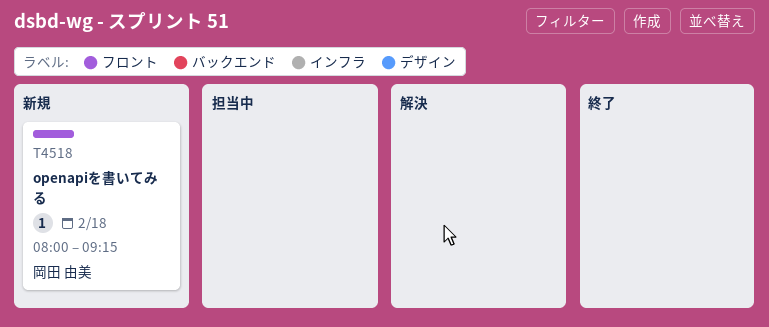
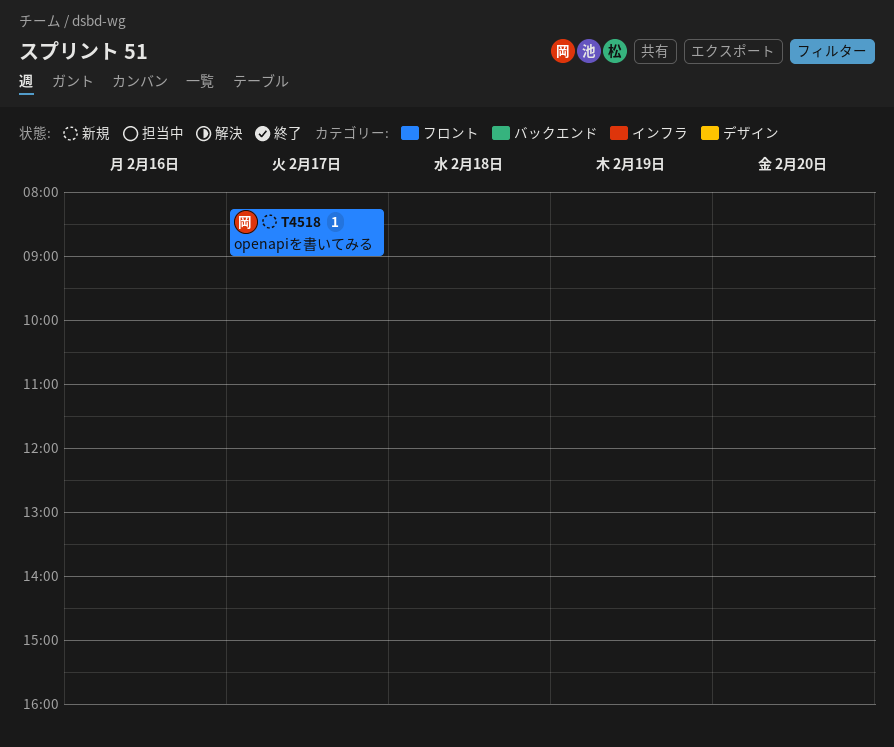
T4518, day: Feb 18 -> Feb 17
T4518, begins: 08:00 -> 08:15
T4518, ends: 09:15 -> 09:00

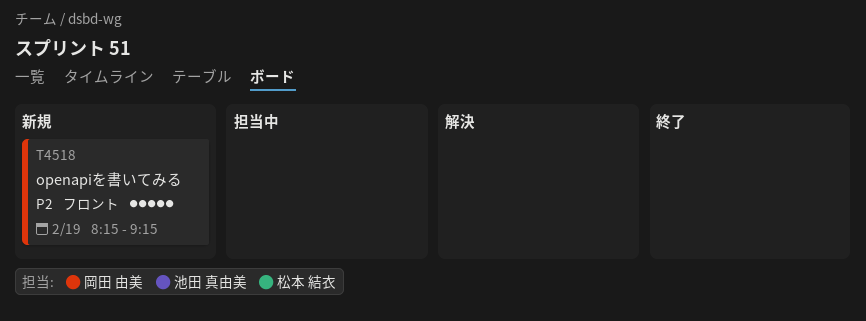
T4518, estimate: 1 -> 5
T4518, day: Feb 17 -> Feb 19
T4518, ends: 09:00 -> 09:15

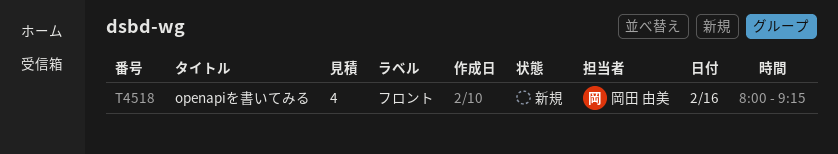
T4518, estimate: 5 -> 4
T4518, day: Feb 19 -> Feb 16
T4518, begins: 08:15 -> 08:00

